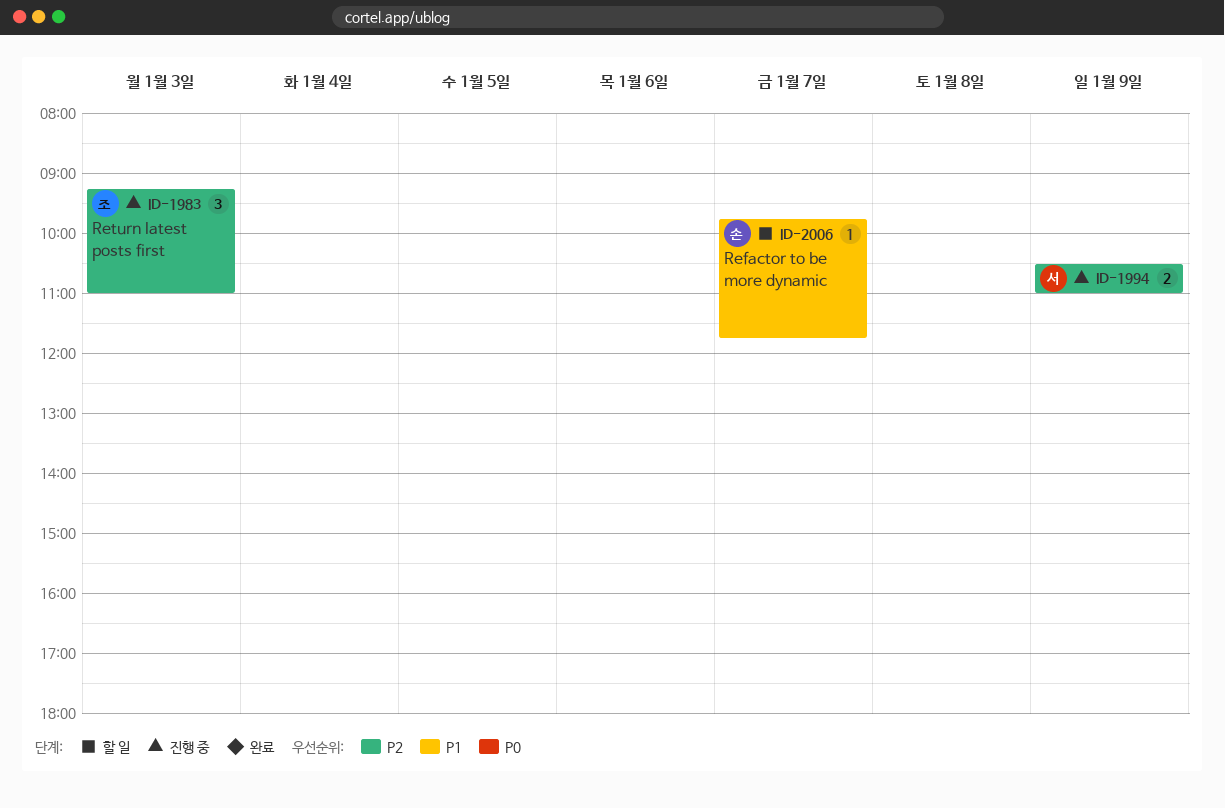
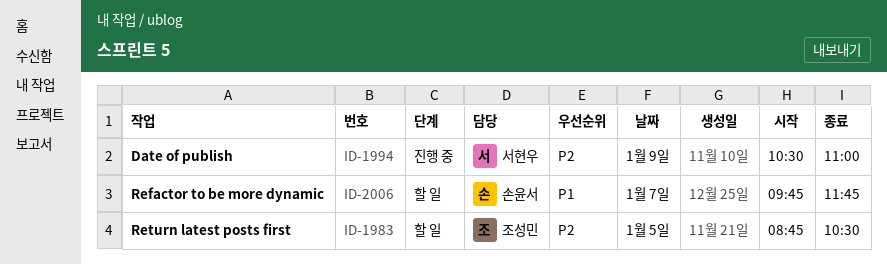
ID-1983, status: 진행 중 -> 할 일
ID-1983, day: Jan 3 -> Jan 5
ID-1983, begins: 09:15 -> 08:45
ID-1983, ends: 11:00 -> 10:30

